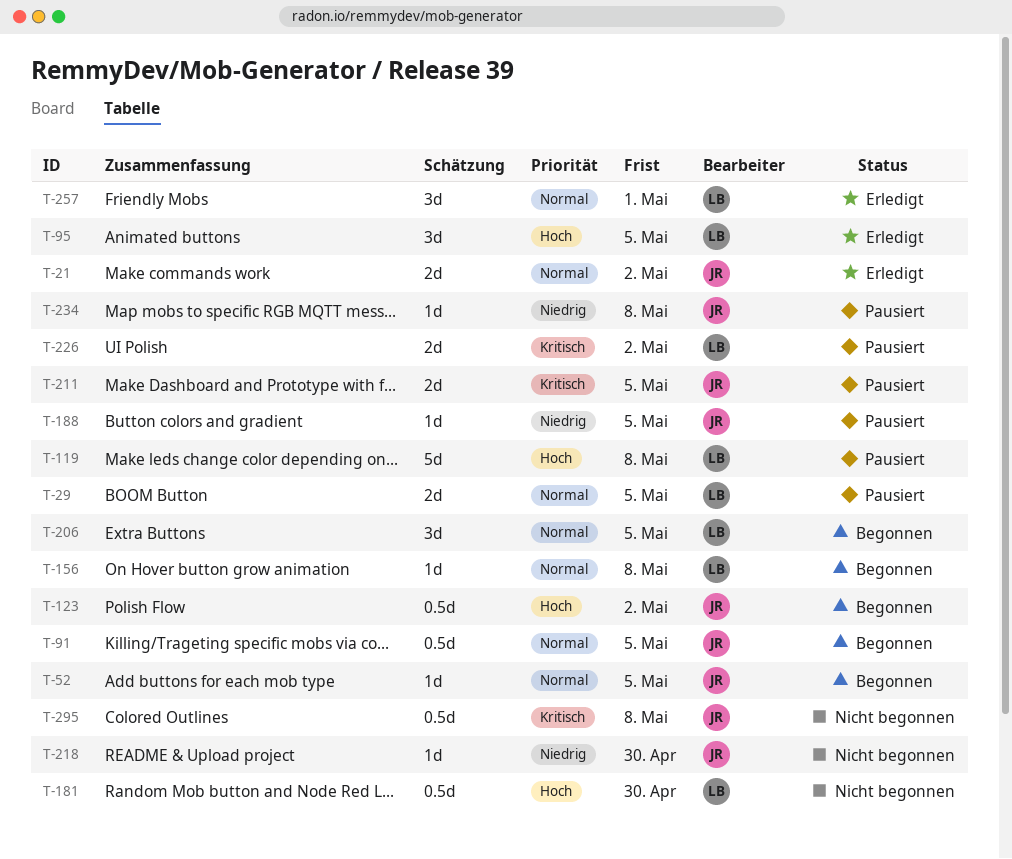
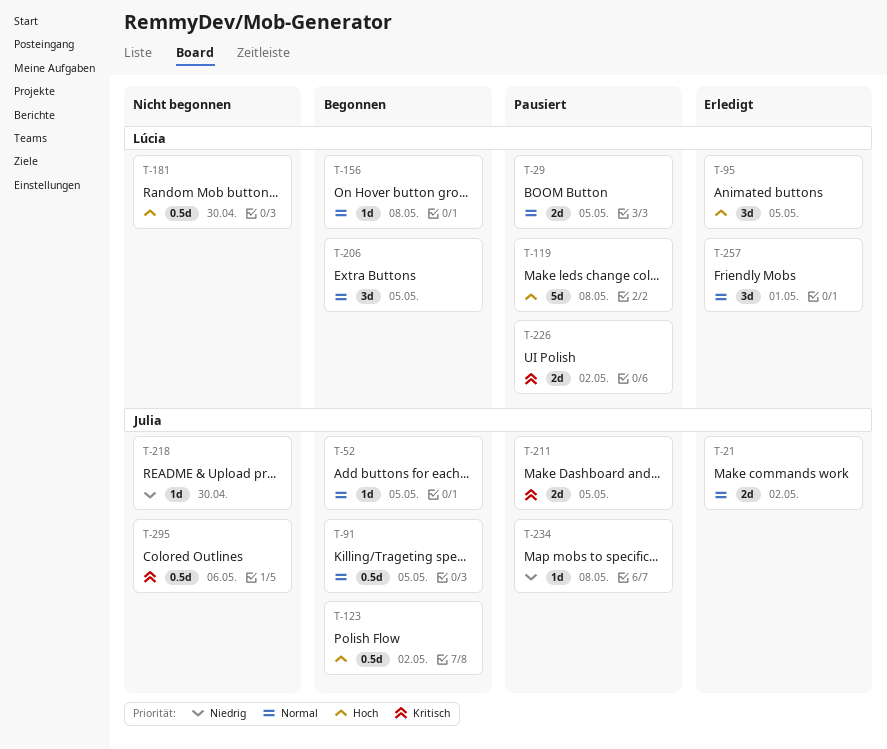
T-188: present -> none
T-295, due: May 8 -> May 6

